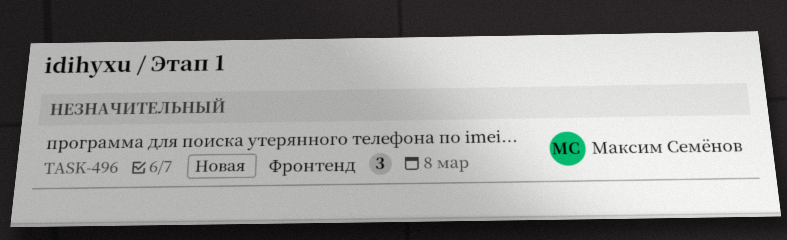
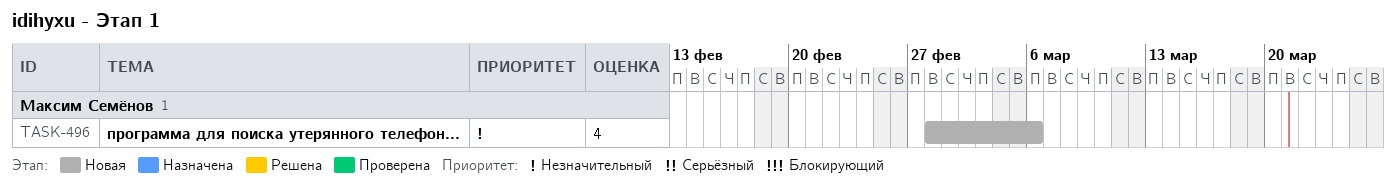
TASK-496, estimate: 3 -> 4
TASK-496, due: Mar 8 -> Mar 6

